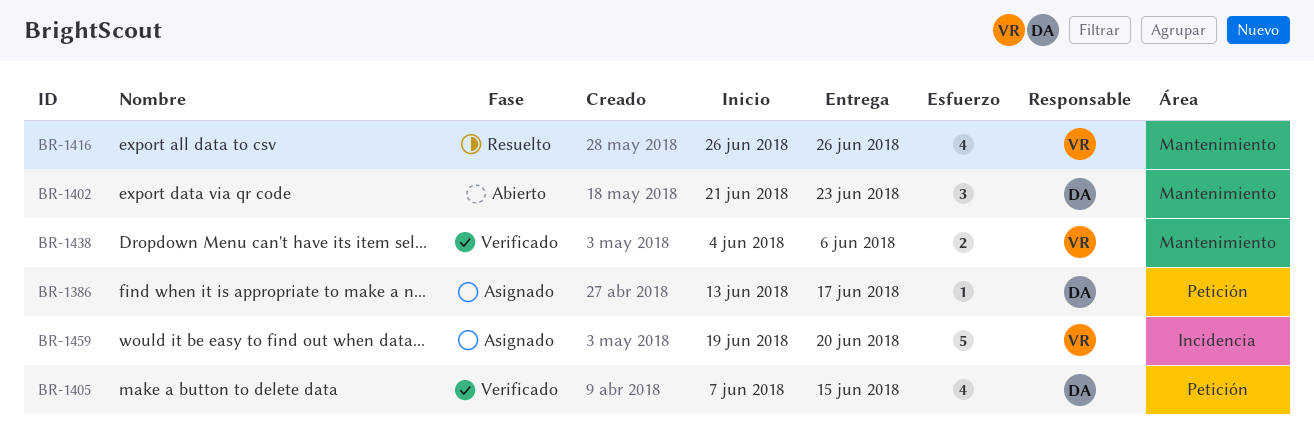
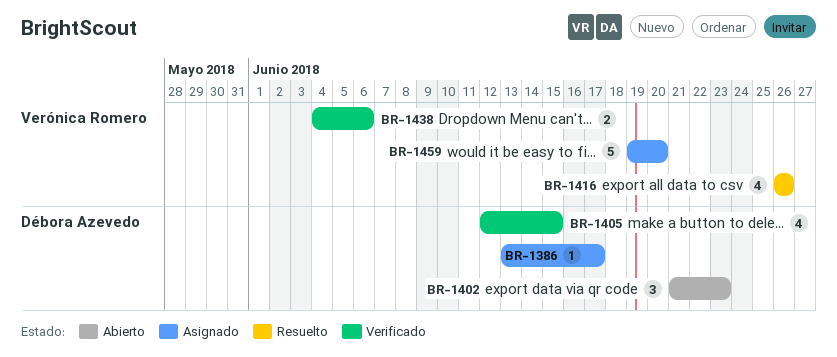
BR-1405, start: Jun 7 -> Jun 12

